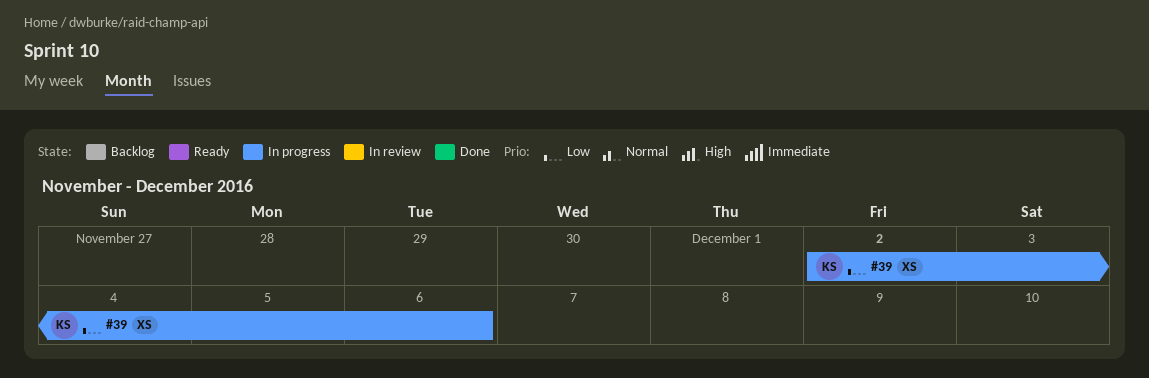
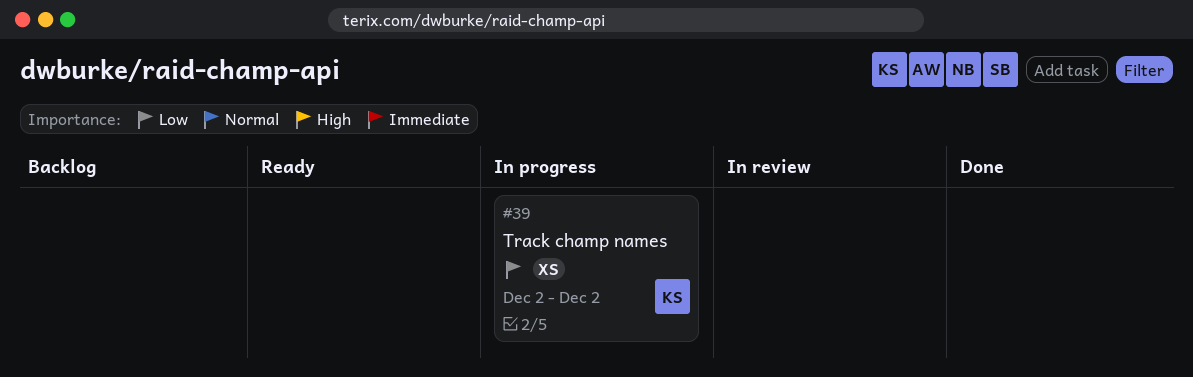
#39, due: Dec 6 -> Dec 2

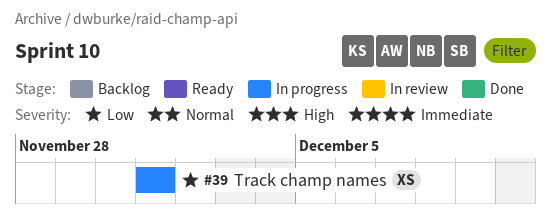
#39, start: Dec 2 -> Dec 1
#39, due: Dec 2 -> Dec 1

